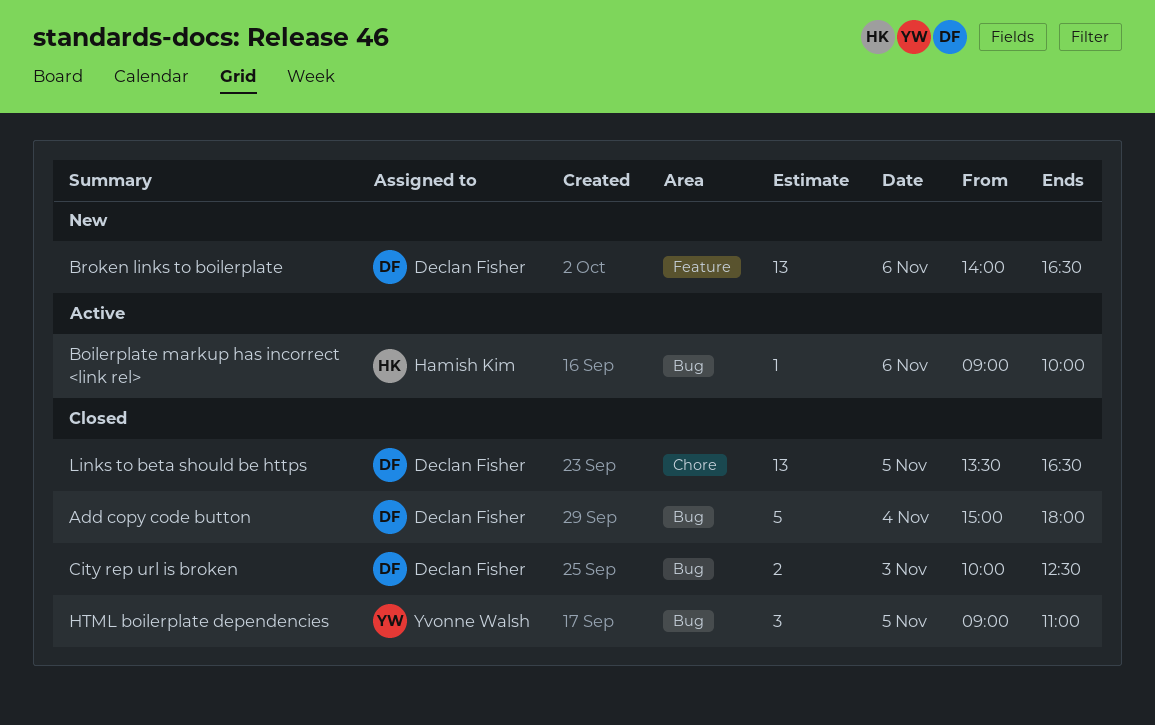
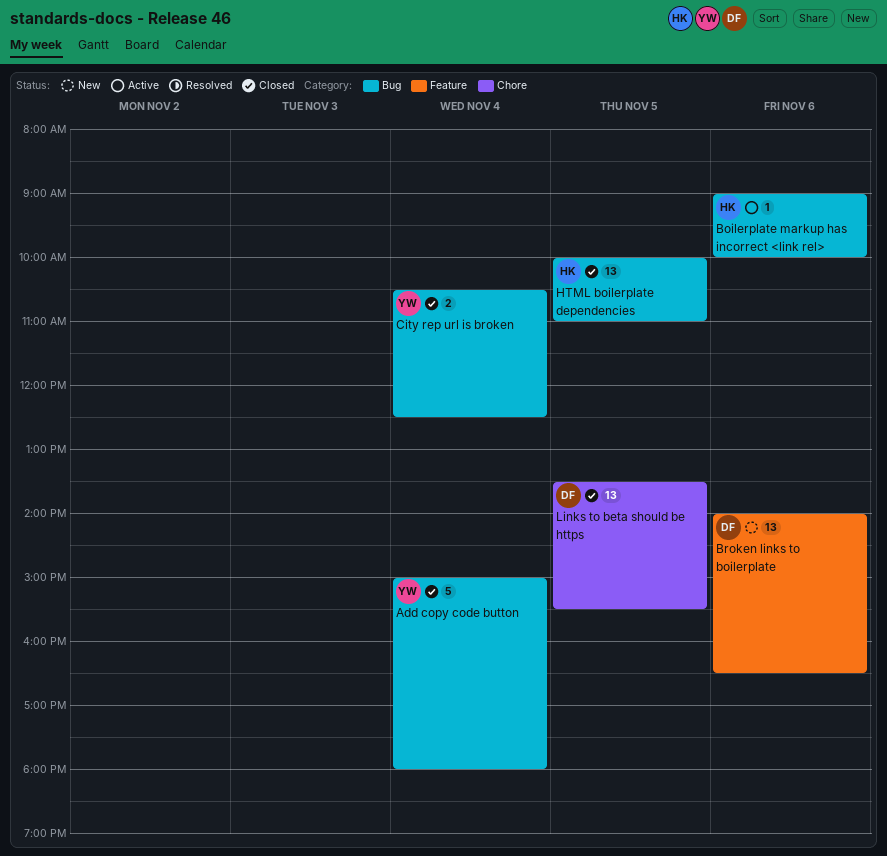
Add copy code button, owner: Declan Fisher -> Yvonne Walsh
City rep url is broken, owner: Declan Fisher -> Yvonne Walsh
City rep url is broken, day: Nov 3 -> Nov 4
City rep url is broken, begins: 10:00 -> 10:30
HTML boilerplate dependencies, owner: Yvonne Walsh -> Hamish Kim
HTML boilerplate dependencies, estimate: 3 -> 13
HTML boilerplate dependencies, begins: 09:00 -> 10:00
Links to beta should be https, ends: 16:30 -> 15:30

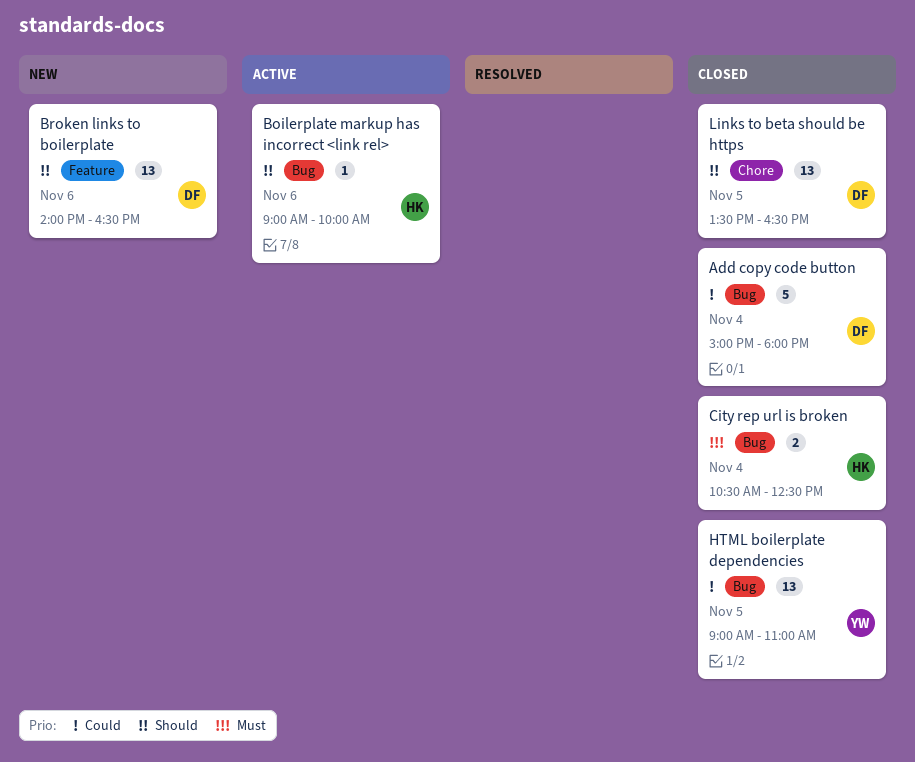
Add copy code button, owner: YW -> DF
City rep url is broken, owner: YW -> HK
HTML boilerplate dependencies, owner: HK -> YW
HTML boilerplate dependencies, begins: 10:00 -> 09:00
Links to beta should be https, ends: 15:30 -> 16:30

